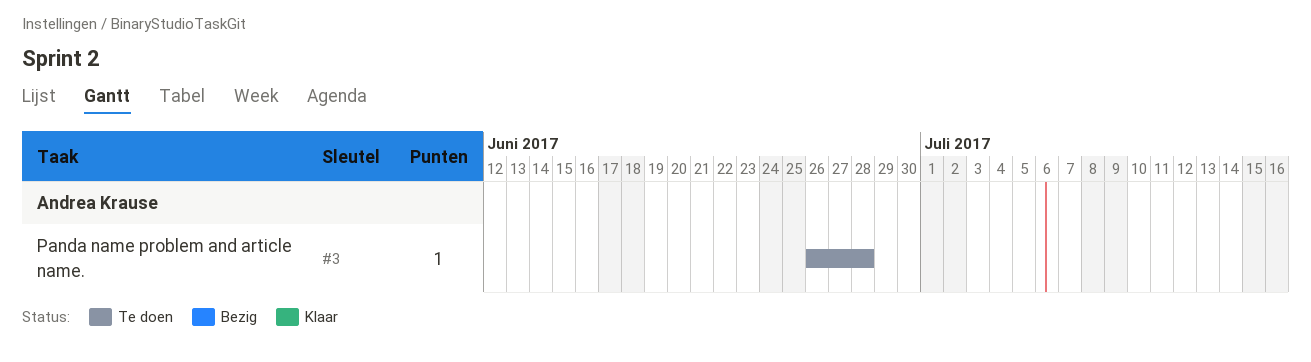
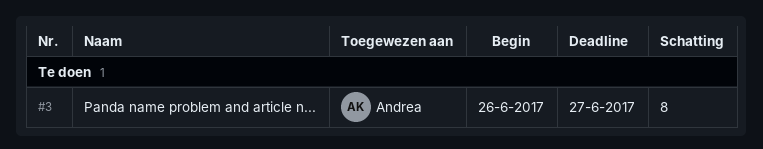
#3, estimate: 1 -> 8
#3, due: Jun 28 -> Jun 27

